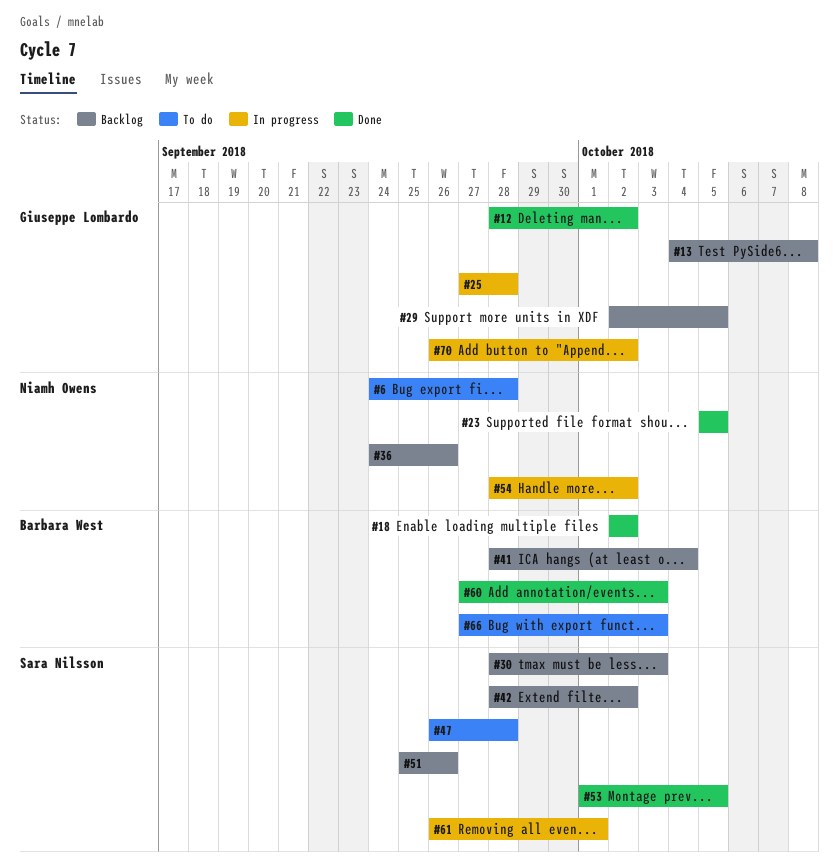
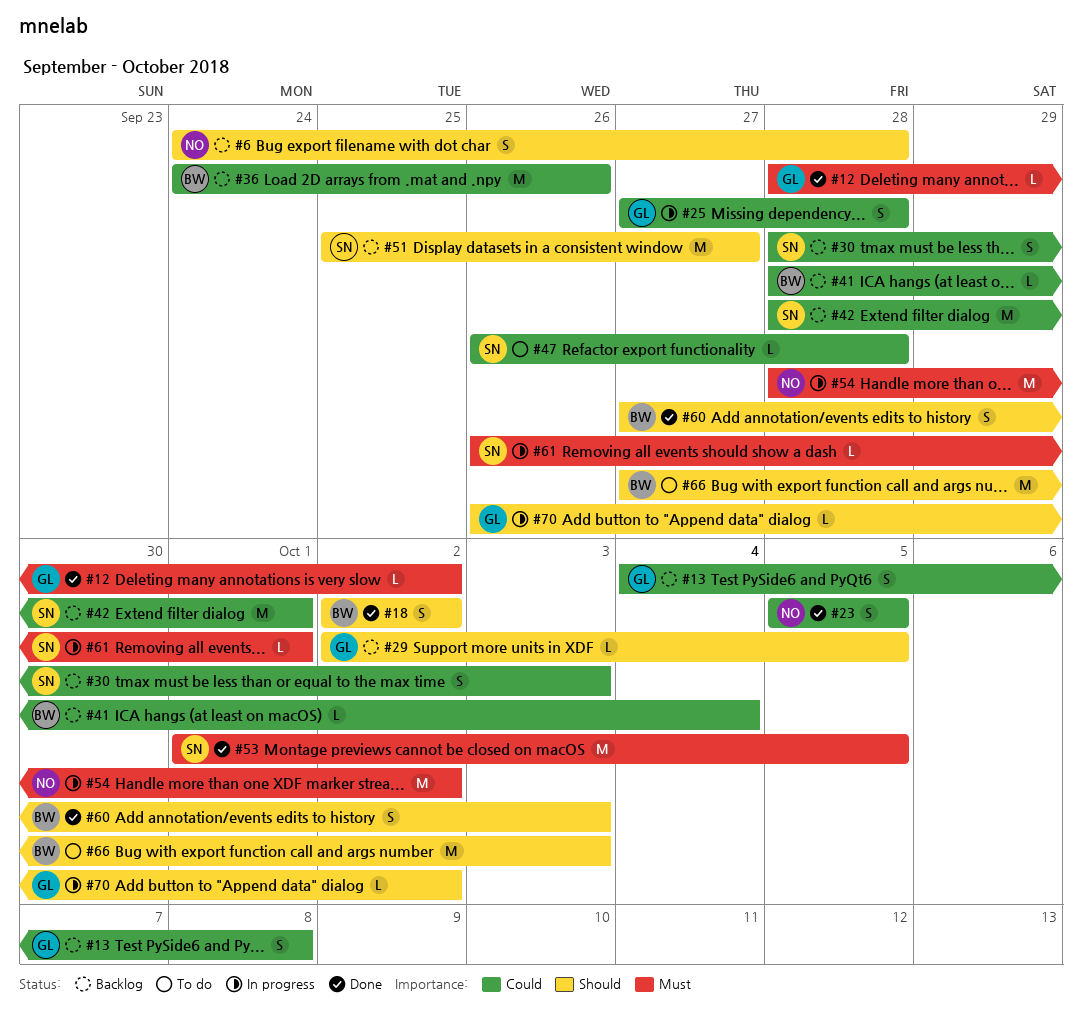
#6, status: To do -> Backlog
#36, owner: Niamh Owens -> Barbara West
#42, due: Oct 2 -> Oct 1
#51, due: Sep 26 -> Sep 27

